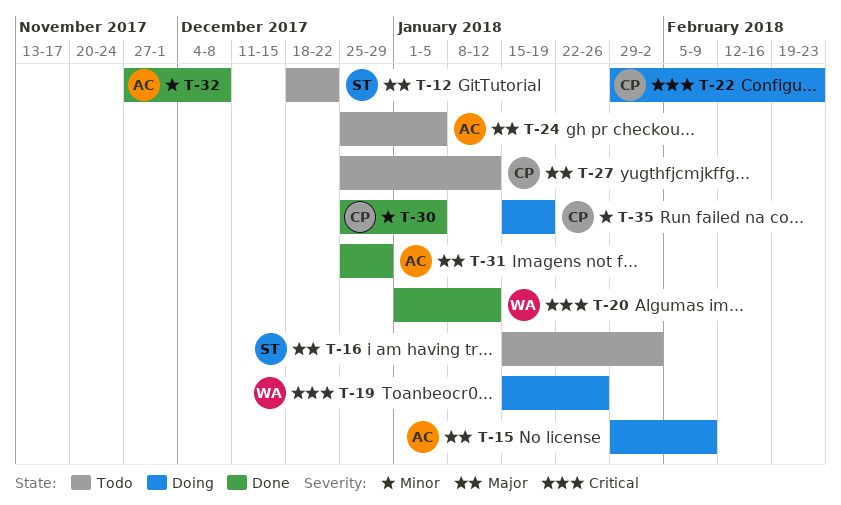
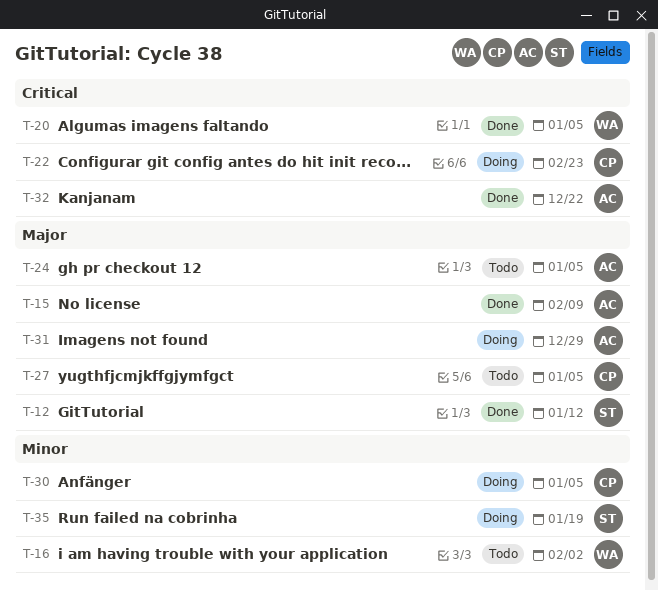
T-12, status: Todo -> Done
T-12, due: Dec 22 -> Jan 12
T-15, status: Doing -> Done
T-16, owner: ST -> WA
T-16, priority: Major -> Minor
T-19: present -> none
T-20, due: Jan 12 -> Jan 5
T-27, due: Jan 12 -> Jan 5
T-30, status: Done -> Doing
T-31, status: Done -> Doing
T-32, priority: Minor -> Critical
T-32, due: Dec 8 -> Dec 22
T-35, owner: CP -> ST

